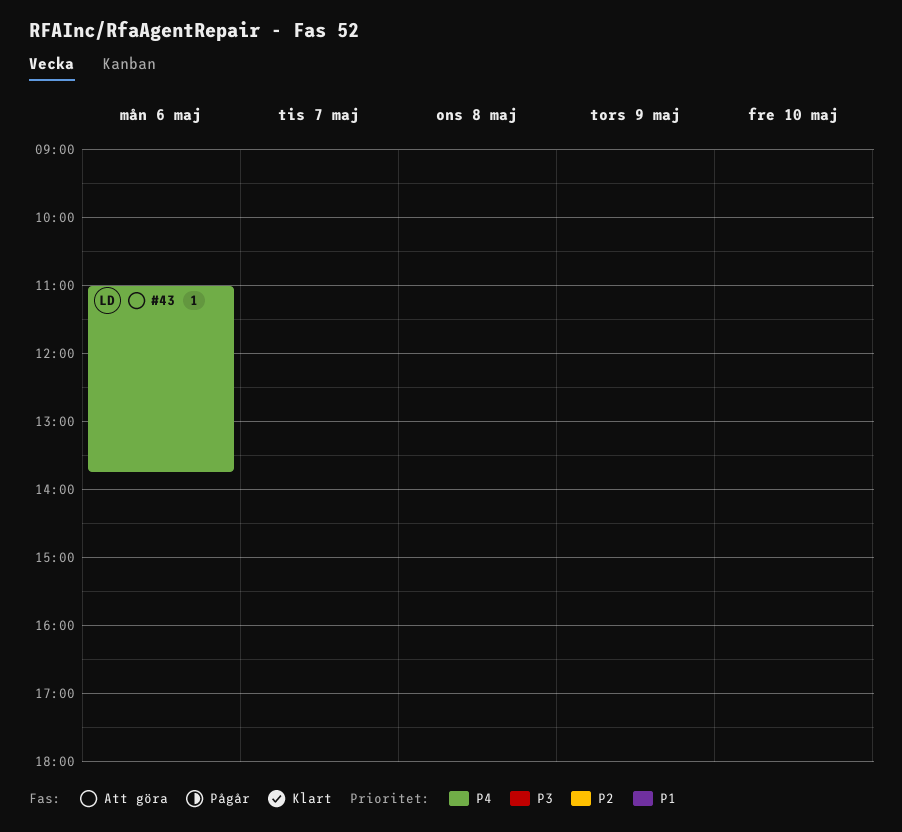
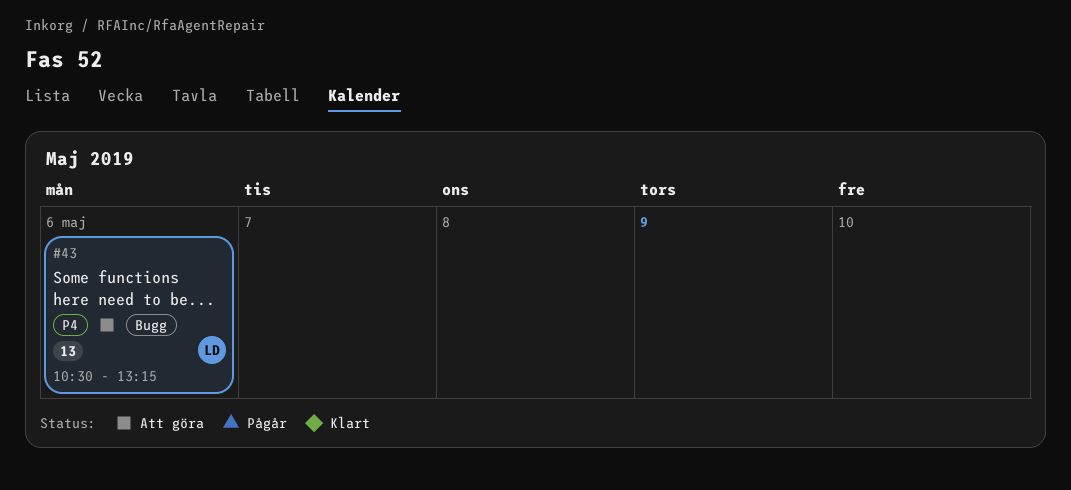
#43, estimate: 1 -> 13
#43, begins: 11:00 -> 10:30
#43, ends: 13:45 -> 13:15

